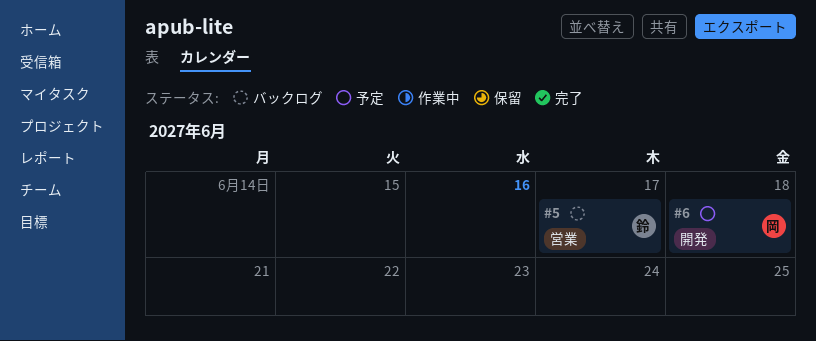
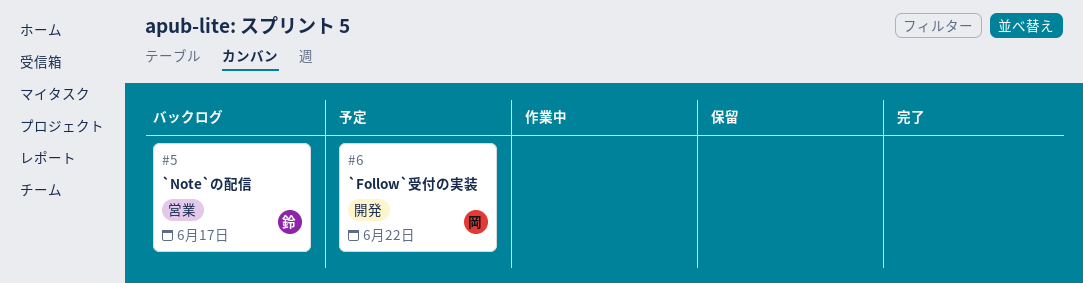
#6, due: Jun 18 -> Jun 22

